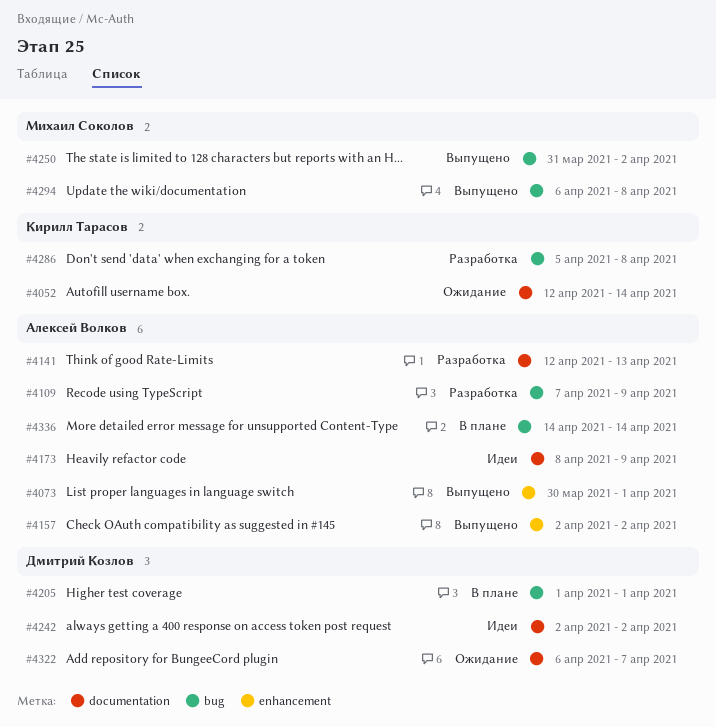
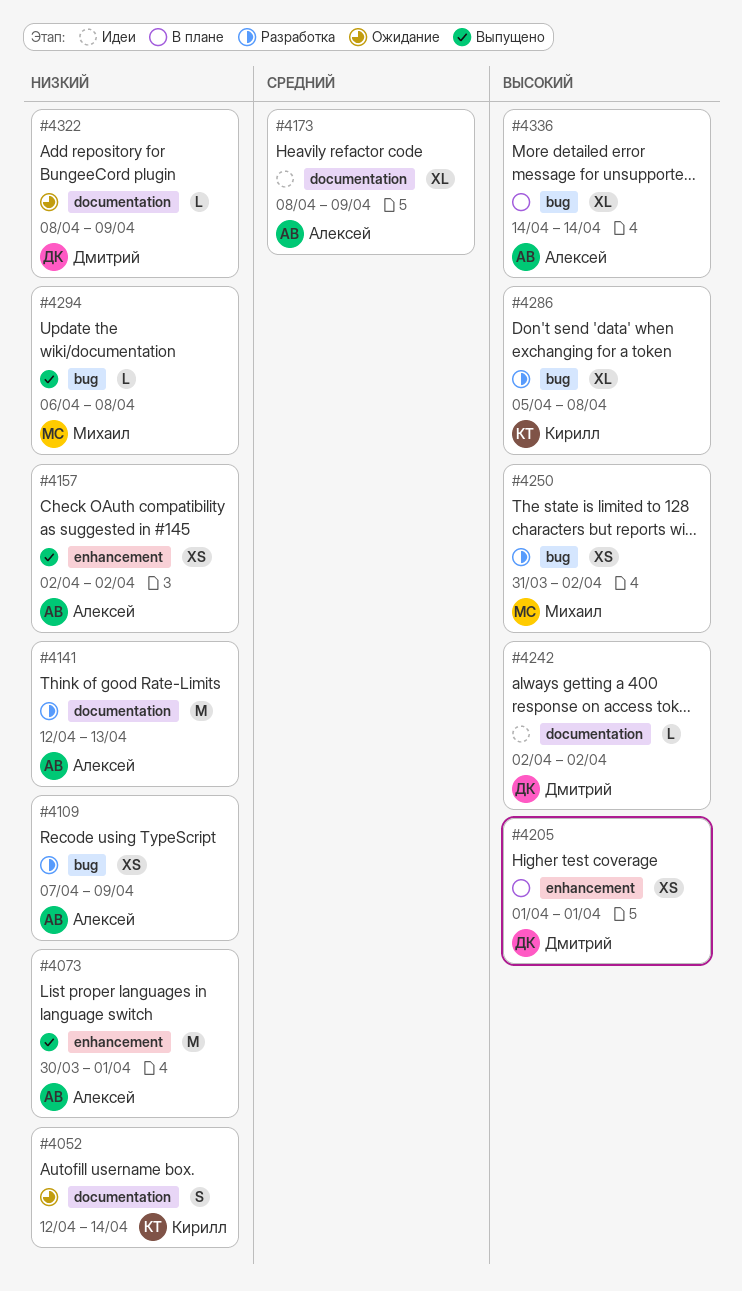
#4205, label: bug -> enhancement
#4250, status: Выпущено -> Разработка
#4322, start: Apr 6 -> Apr 8
#4322, due: Apr 7 -> Apr 9

